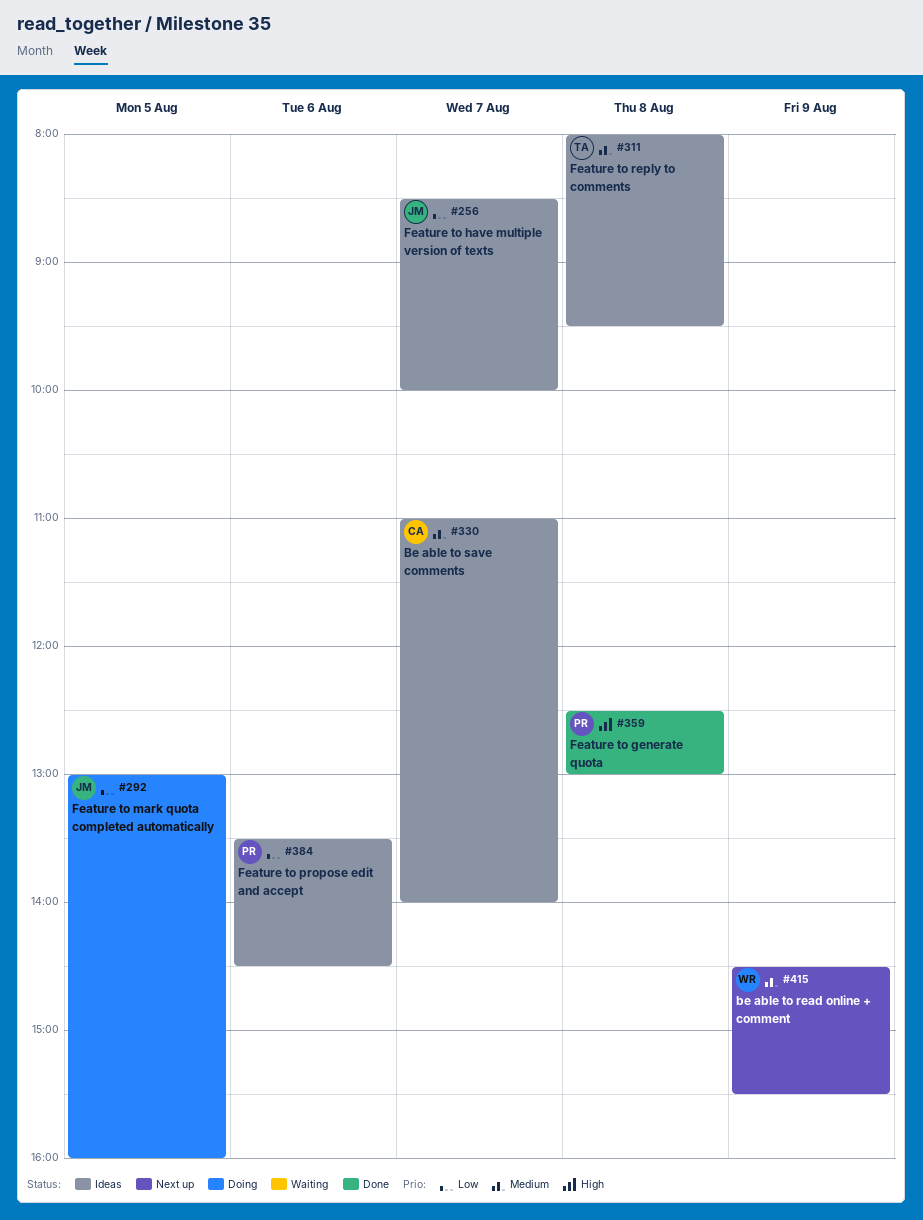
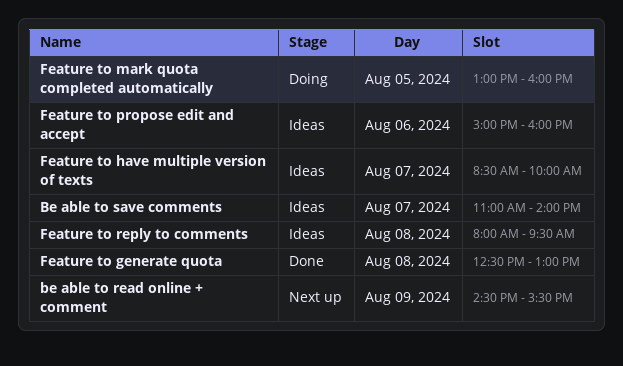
Feature to propose edit and accept, begins: 13:30 -> 15:00
Feature to propose edit and accept, ends: 14:30 -> 16:00

